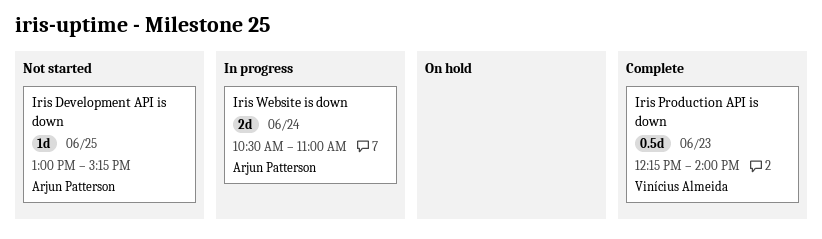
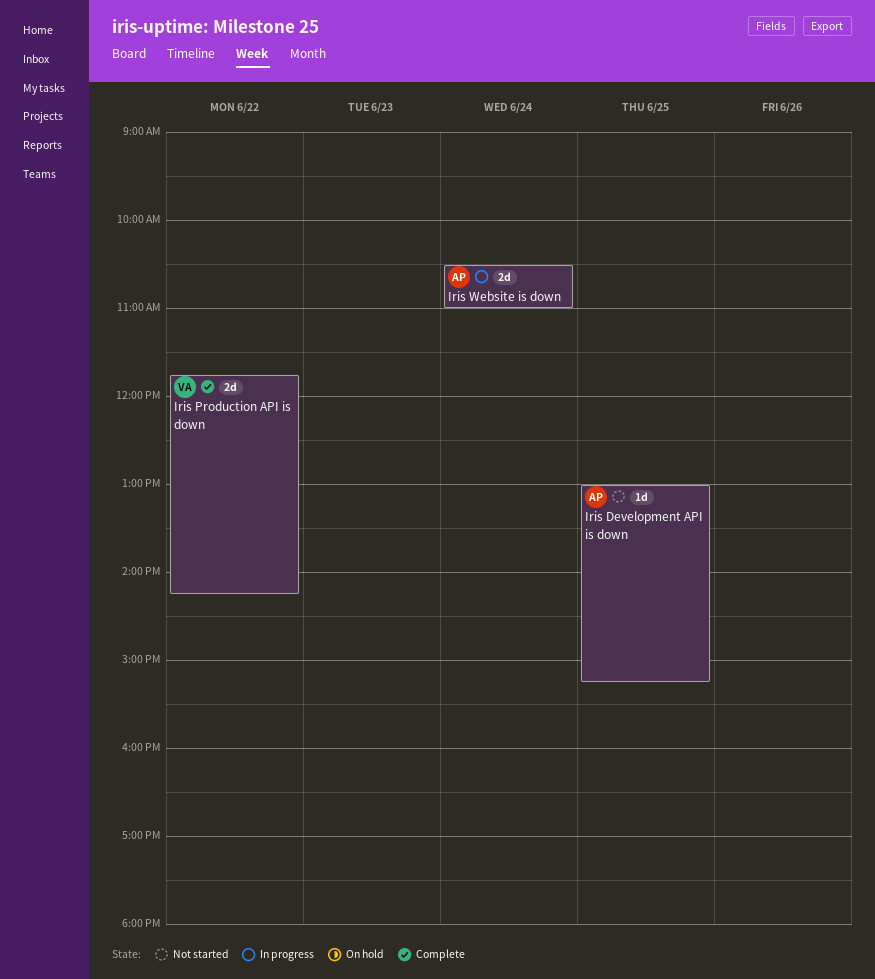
Iris Production API is down, estimate: 0.5d -> 2d
Iris Production API is down, day: Jun 23 -> Jun 22
Iris Production API is down, begins: 12:15 -> 11:45
Iris Production API is down, ends: 14:00 -> 14:15

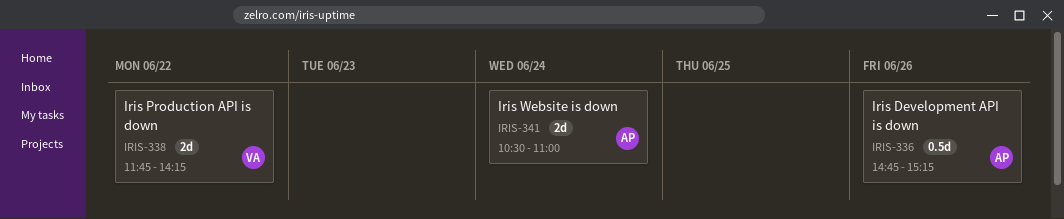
Iris Development API is down, estimate: 1d -> 0.5d
Iris Development API is down, day: Jun 25 -> Jun 26
Iris Development API is down, begins: 13:00 -> 14:45

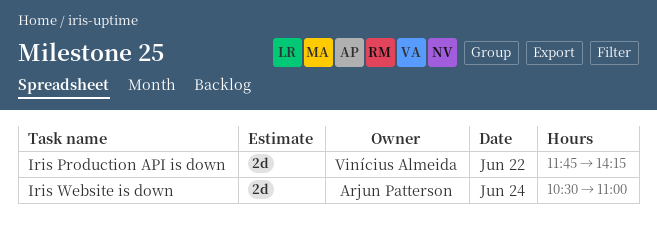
Iris Development API is down: present -> none

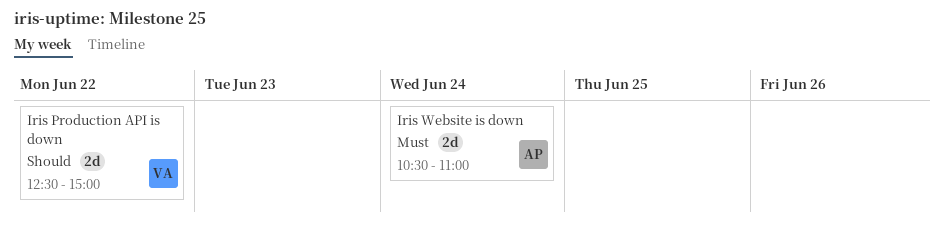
Iris Production API is down, begins: 11:45 -> 12:30
Iris Production API is down, ends: 14:15 -> 15:00

